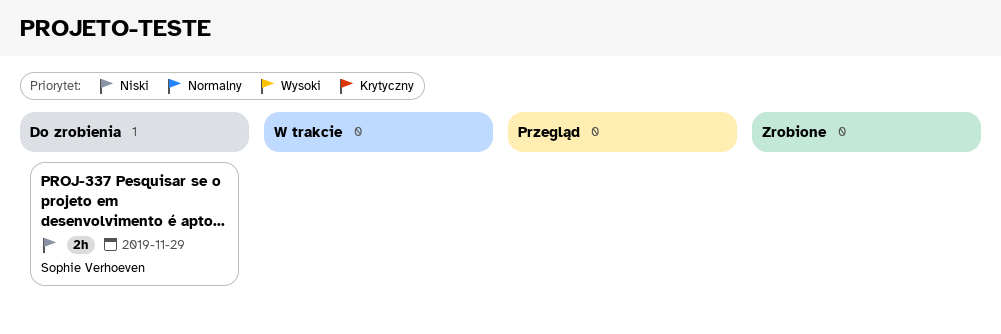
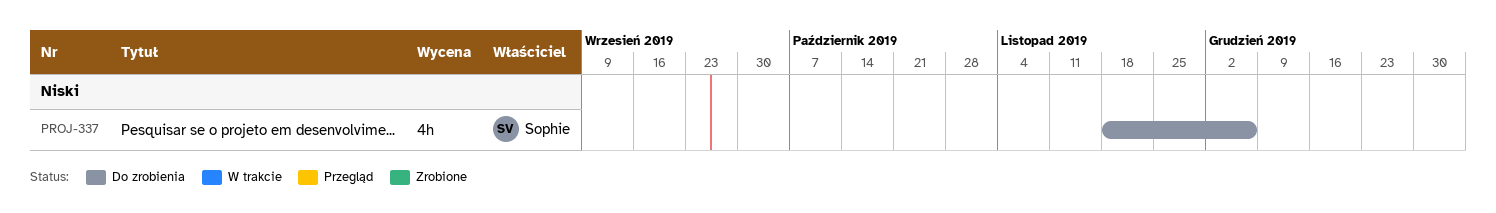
PROJ-337, estimate: 2h -> 4h
PROJ-337, due: Nov 29 -> Dec 6

